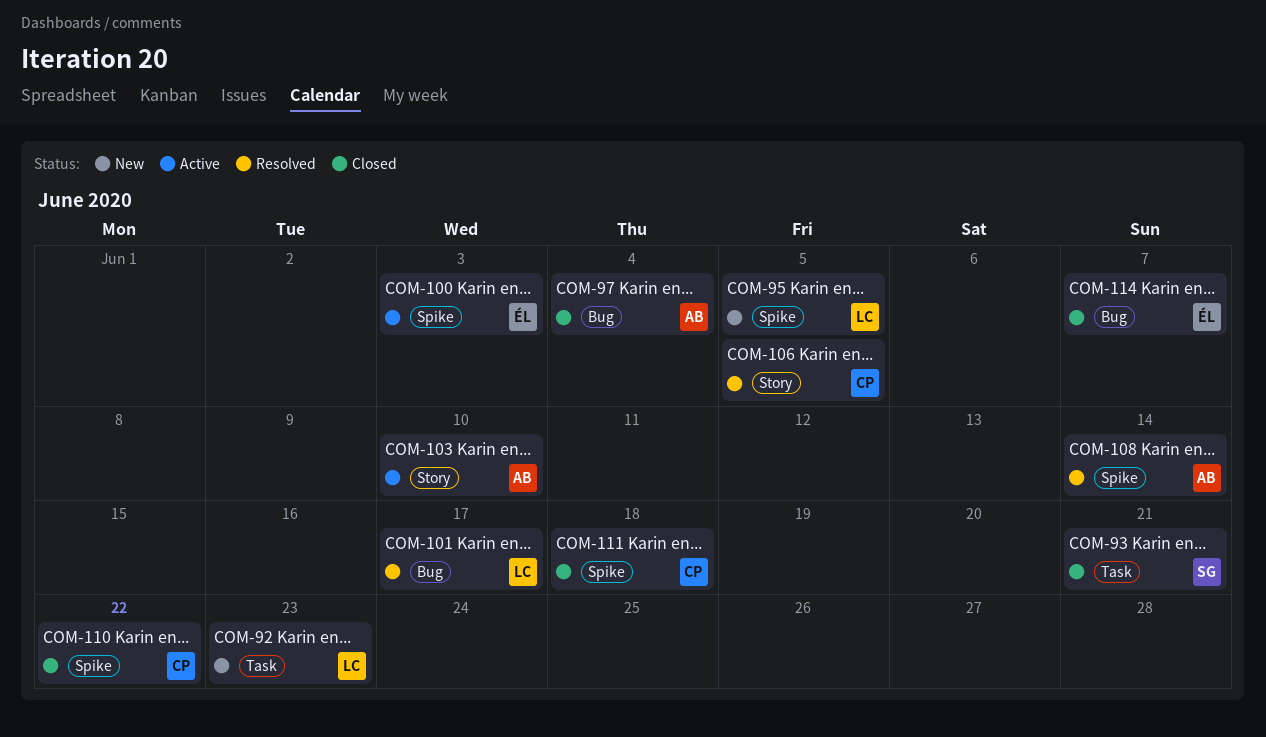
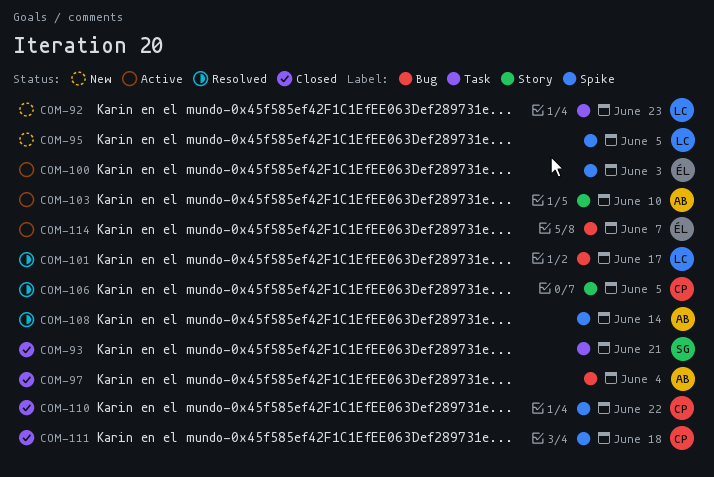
COM-114, status: Closed -> Active

